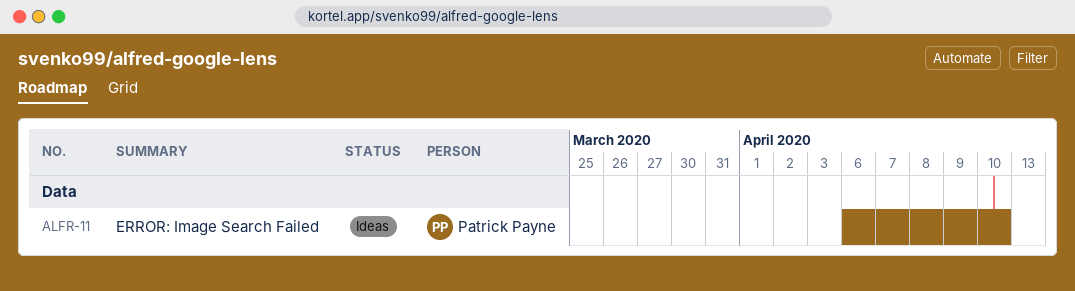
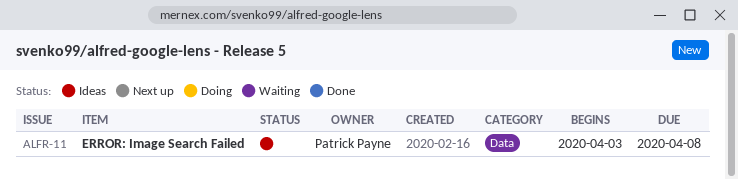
ALFR-11, start: Apr 6 -> Apr 3
ALFR-11, due: Apr 10 -> Apr 8

